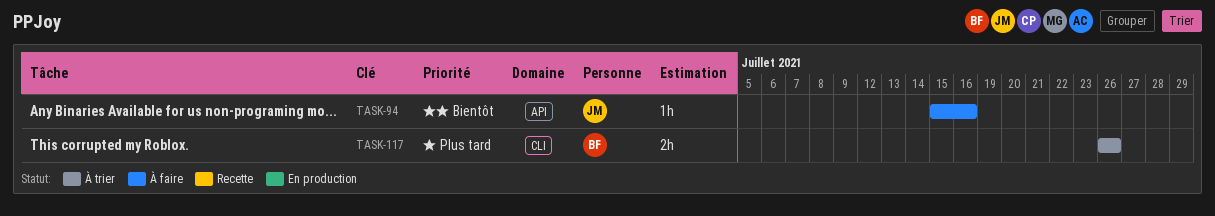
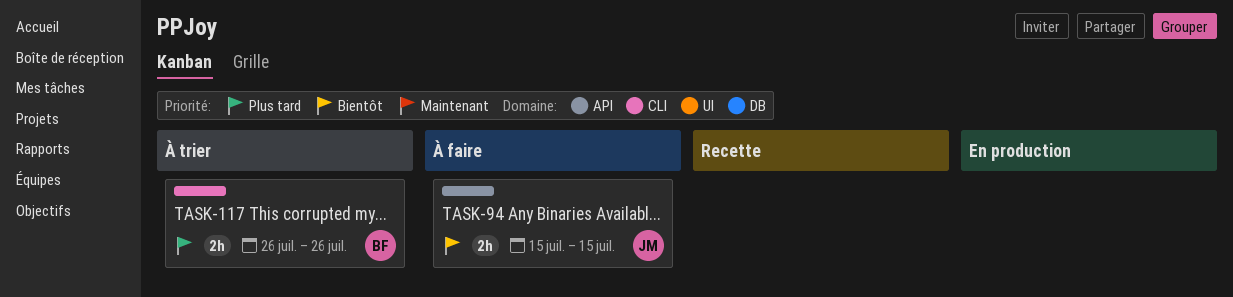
TASK-94, estimate: 1h -> 2h
TASK-94, due: Jul 16 -> Jul 15

